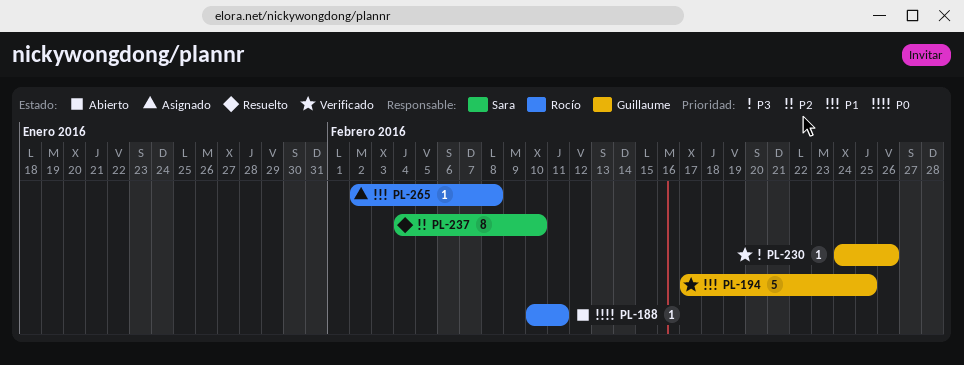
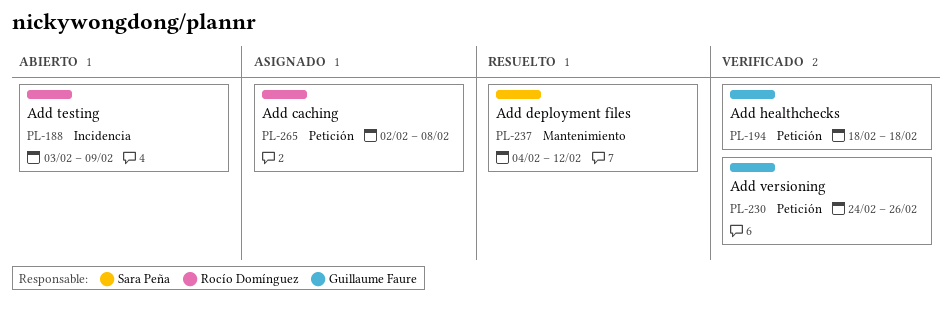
PL-188, start: Feb 10 -> Feb 3
PL-188, due: Feb 11 -> Feb 9
PL-194, start: Feb 17 -> Feb 18
PL-194, due: Feb 25 -> Feb 18
PL-237, due: Feb 10 -> Feb 12

